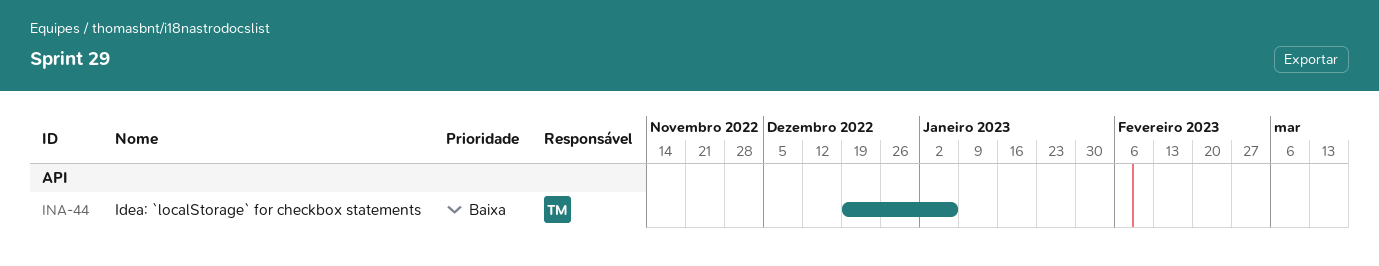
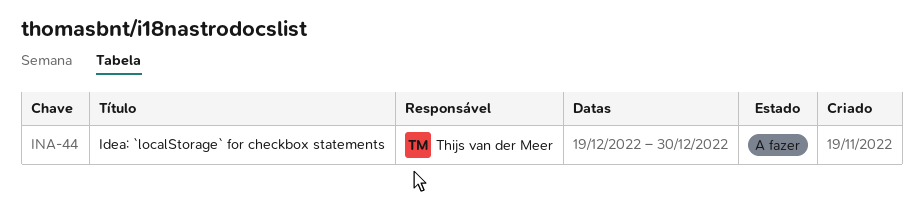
INA-44, due: Jan 6 -> Dec 30

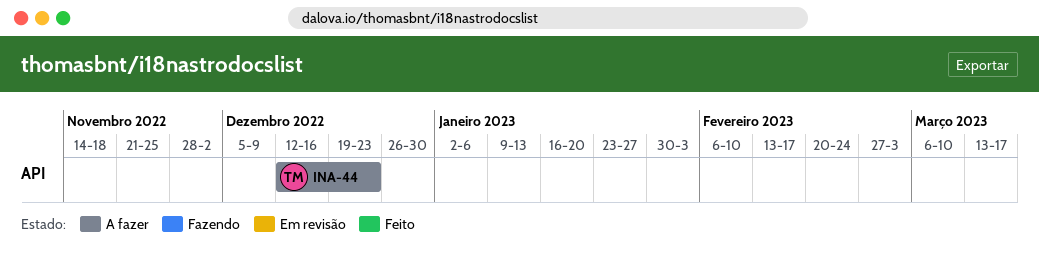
INA-44, start: Dec 19 -> Dec 12
INA-44, due: Dec 30 -> Dec 23

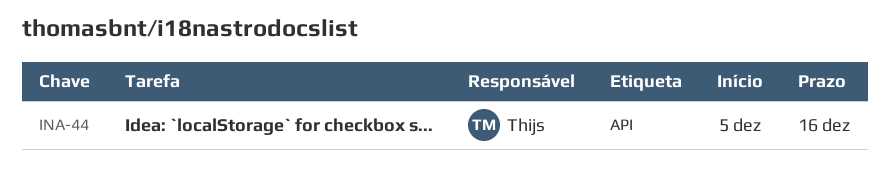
INA-44, start: Dec 12 -> Dec 5
INA-44, due: Dec 23 -> Dec 16

